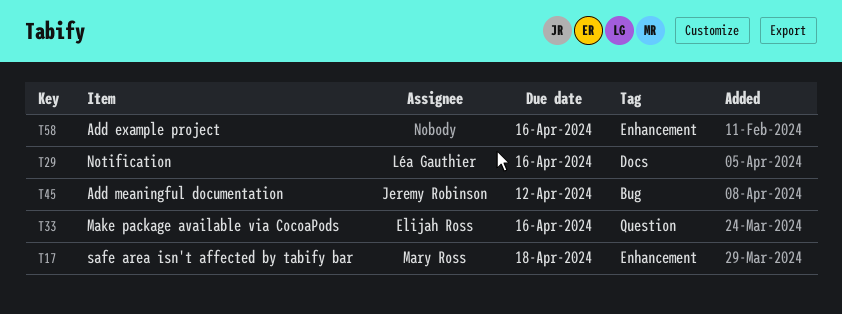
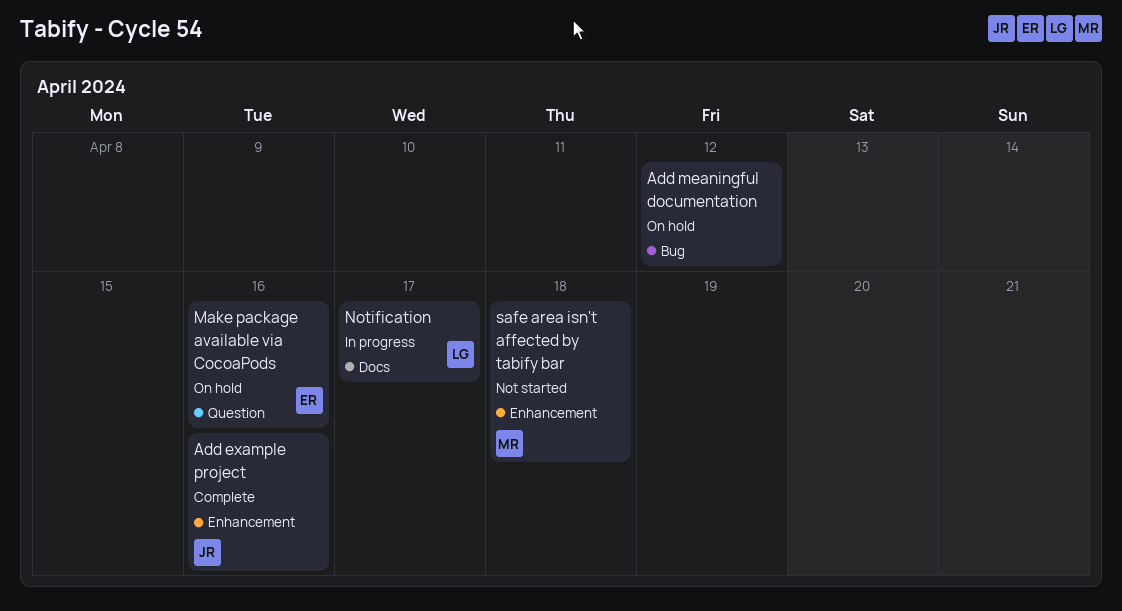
Add example project, owner: none -> Jeremy Robinson
Add meaningful documentation, owner: Jeremy Robinson -> none
Notification, due: Apr 16 -> Apr 17

